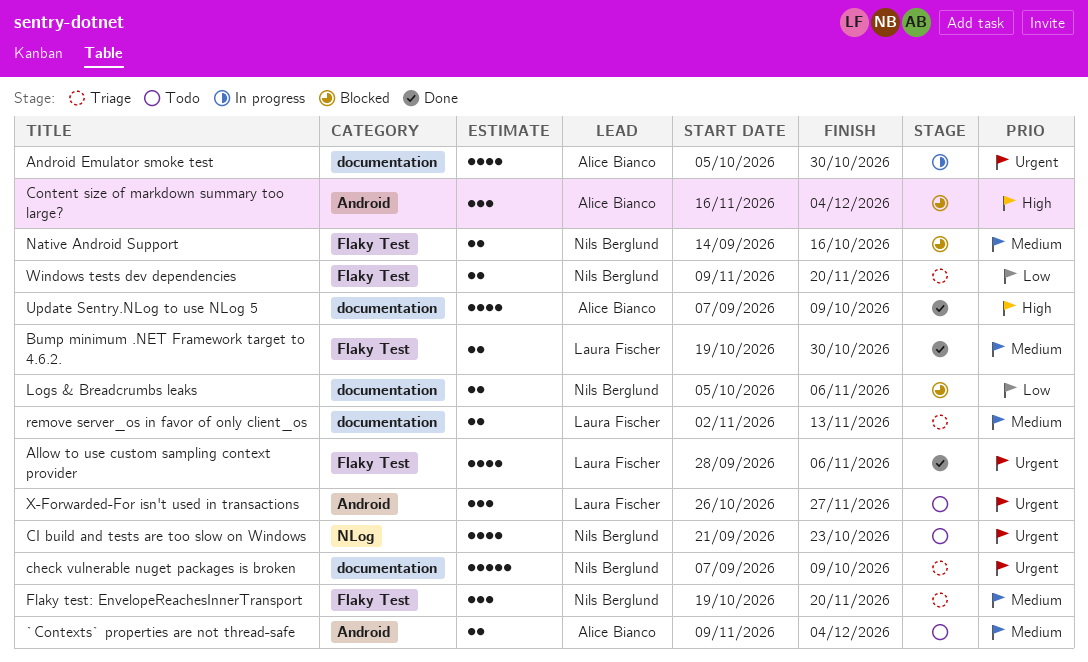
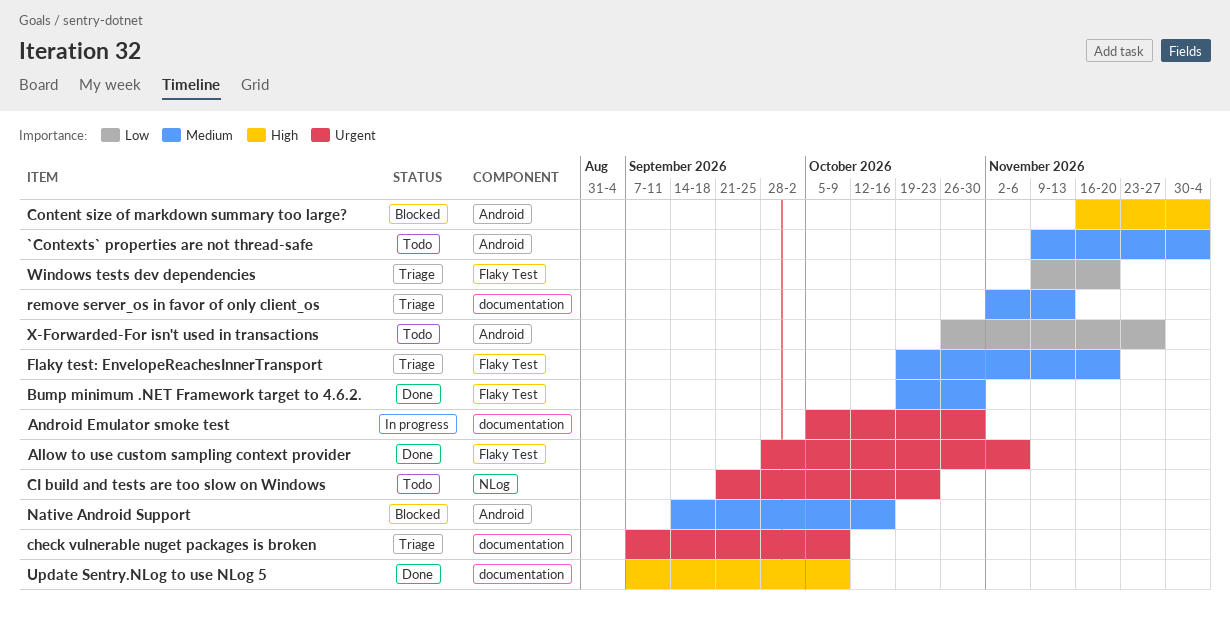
Logs & Breadcrumbs leaks: present -> none
Native Android Support, label: Flaky Test -> Android
X-Forwarded-For isn't used in transactions, priority: Urgent -> Low

